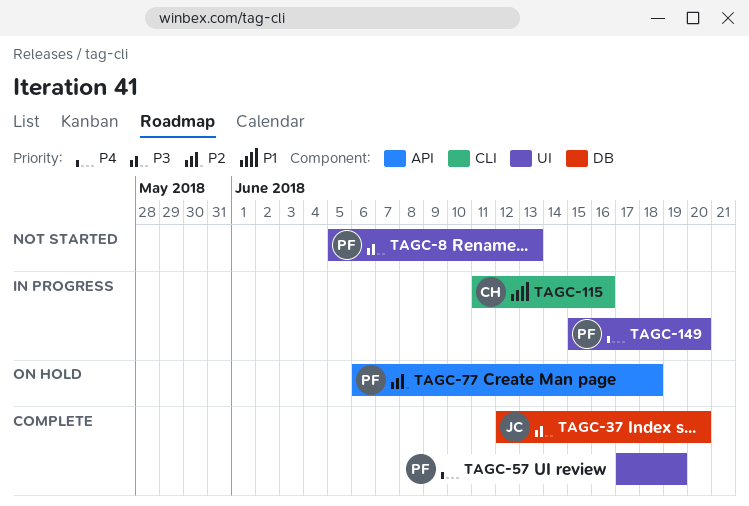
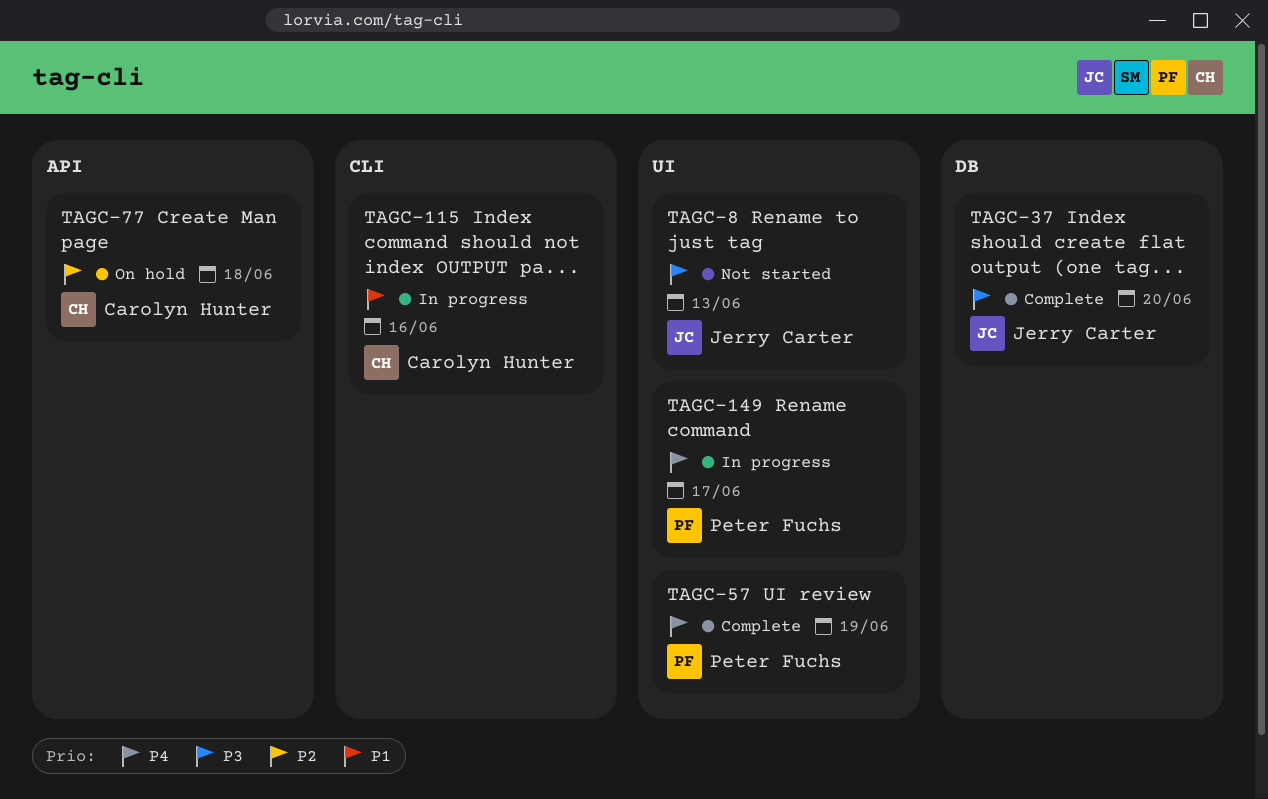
TAGC-8, owner: Peter Fuchs -> Jerry Carter
TAGC-77, owner: Peter Fuchs -> Carolyn Hunter
TAGC-149, due: Jun 20 -> Jun 17

